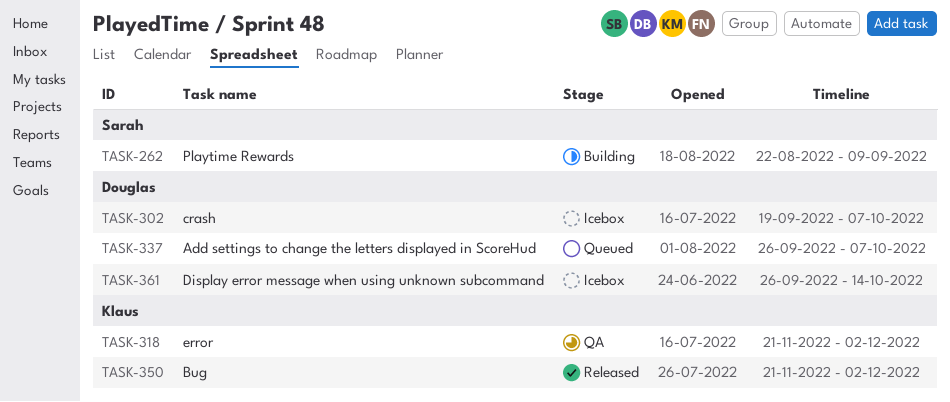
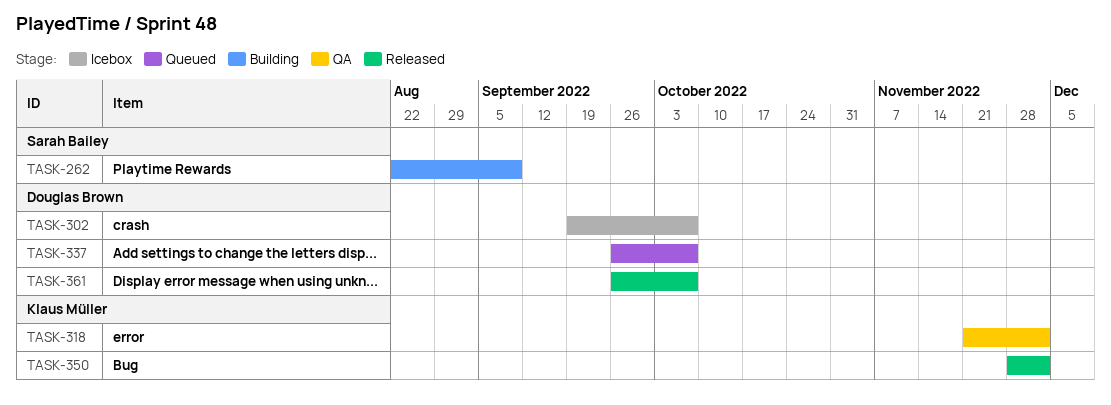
TASK-350, start: Nov 21 -> Nov 28
TASK-361, status: Icebox -> Released
TASK-361, due: Oct 14 -> Oct 7

